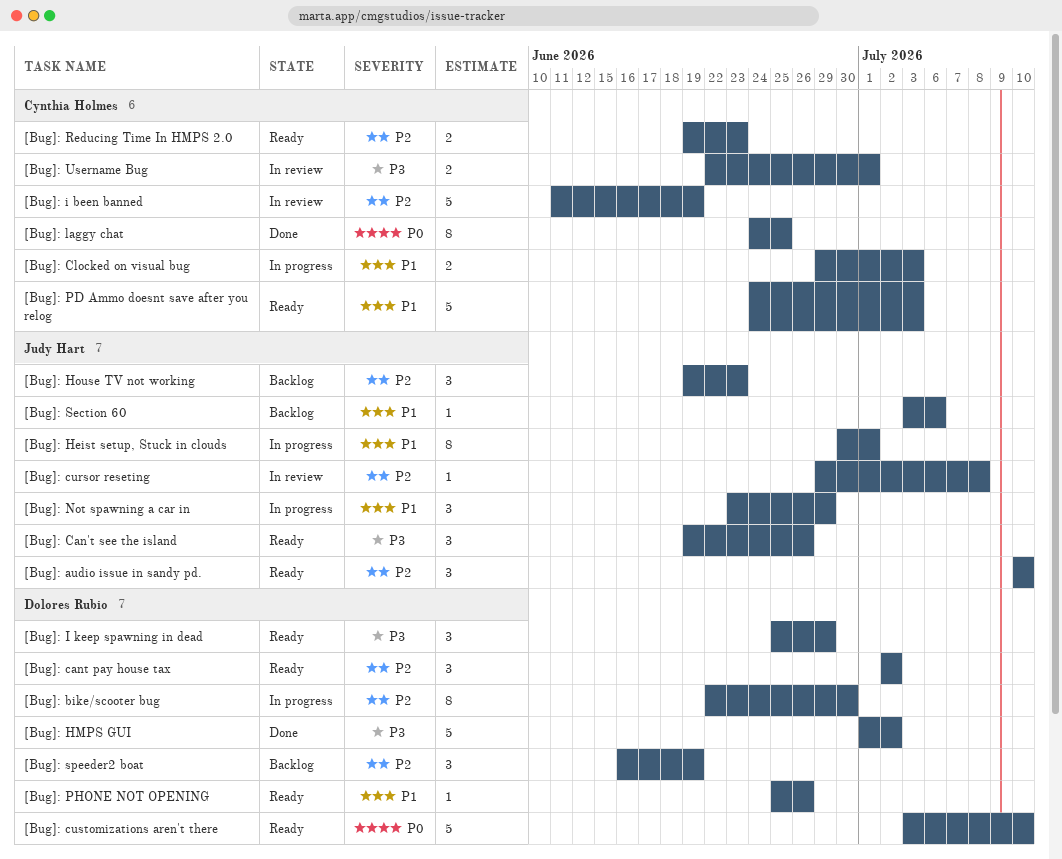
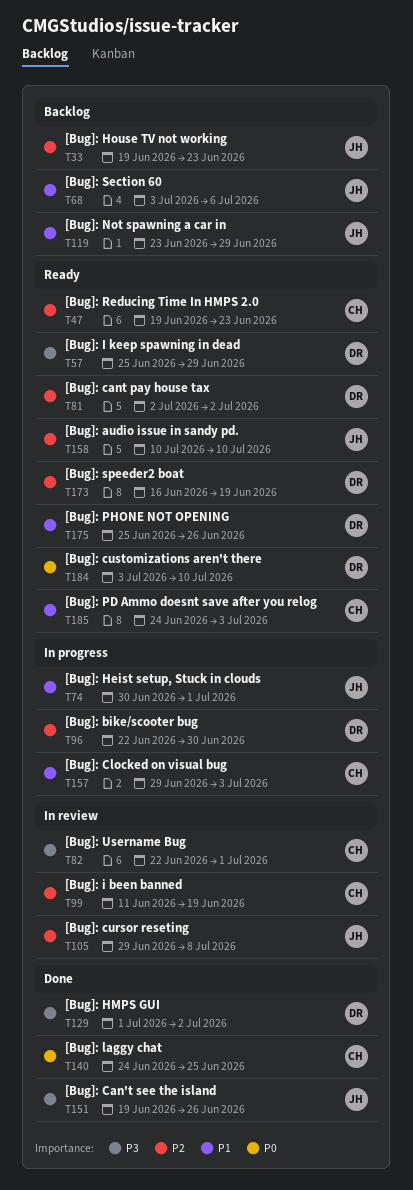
[Bug]: Can't see the island, status: Ready -> Done
[Bug]: Not spawning a car in, status: In progress -> Backlog
[Bug]: speeder2 boat, status: Backlog -> Ready

